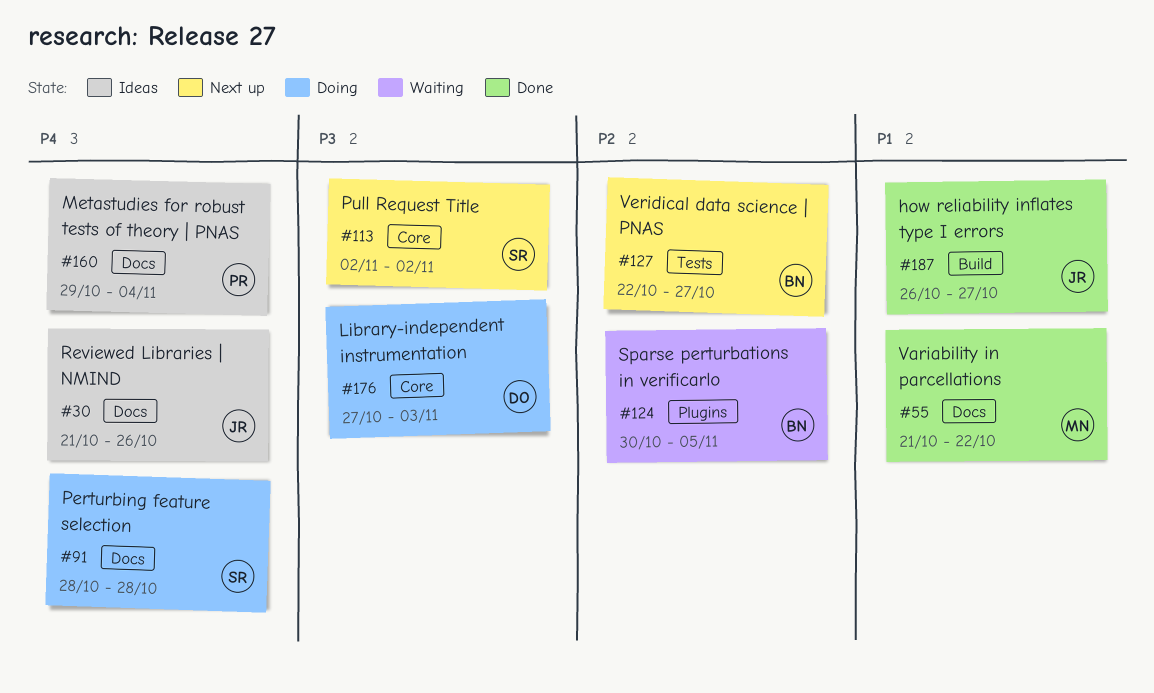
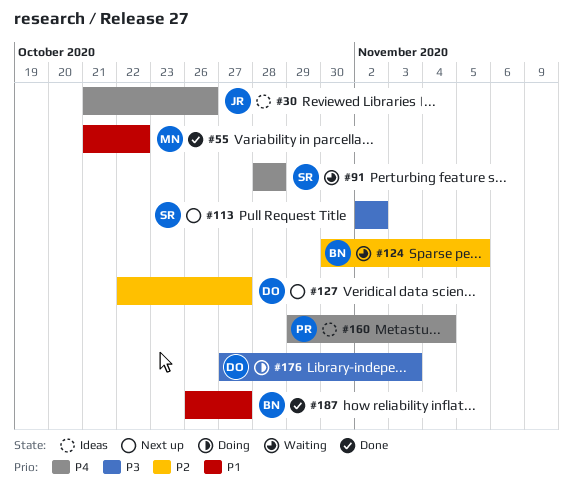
#91, status: Doing -> Waiting
#127, owner: BN -> DO
#187, owner: JR -> BN

